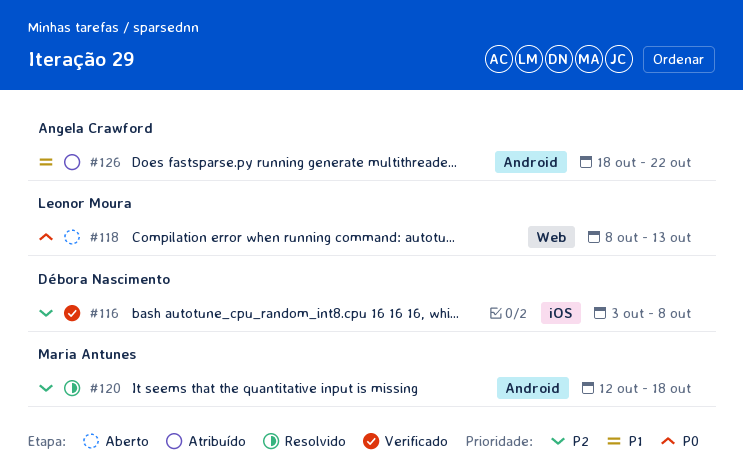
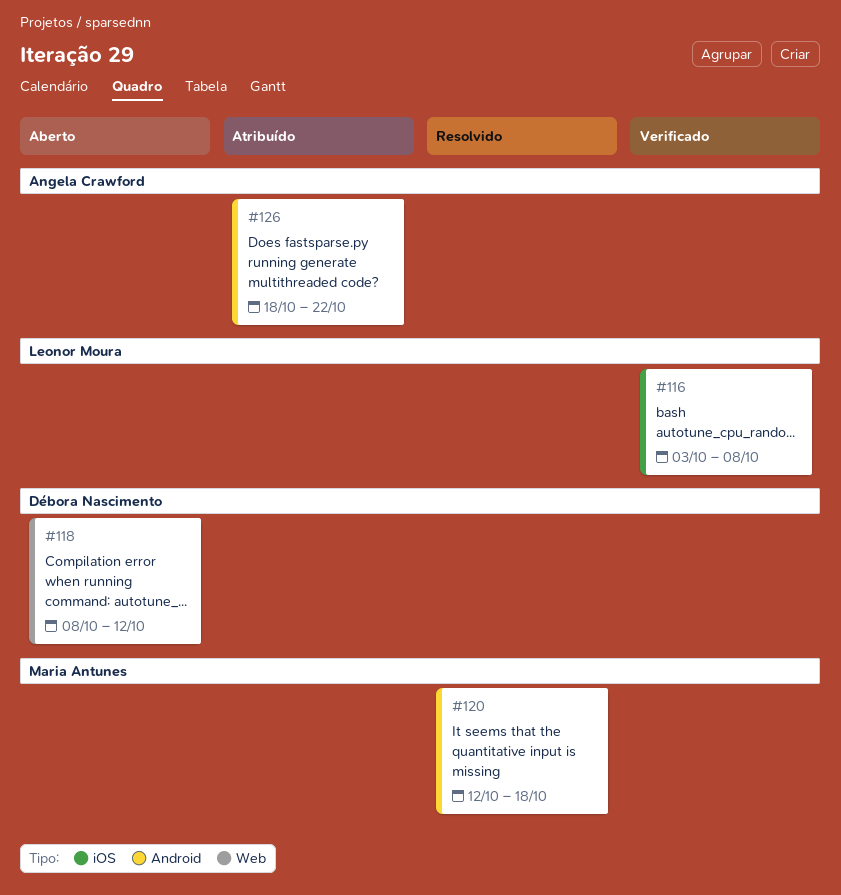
#116, owner: Débora Nascimento -> Leonor Moura
#118, owner: Leonor Moura -> Débora Nascimento
#118, due: Oct 13 -> Oct 12

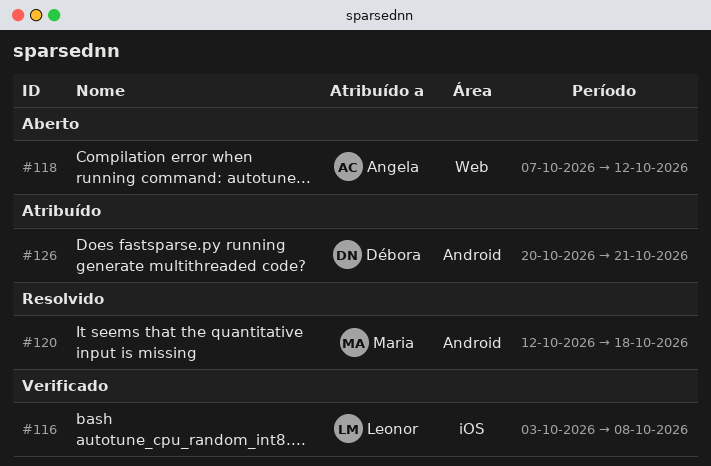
#118, owner: Débora Nascimento -> Angela Crawford
#118, start: Oct 8 -> Oct 7
#126, owner: Angela Crawford -> Débora Nascimento
#126, start: Oct 18 -> Oct 20
#126, due: Oct 22 -> Oct 21

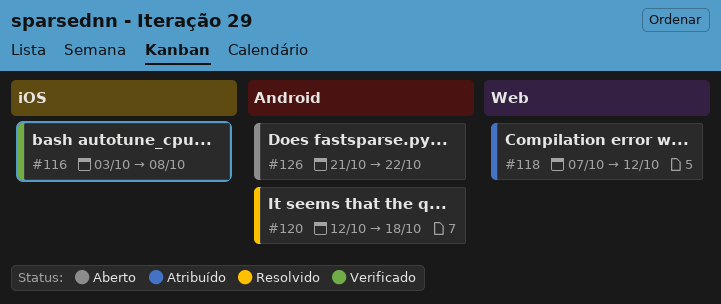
#118, status: Aberto -> Atribuído
#126, status: Atribuído -> Aberto
#126, start: Oct 20 -> Oct 21
#126, due: Oct 21 -> Oct 22

